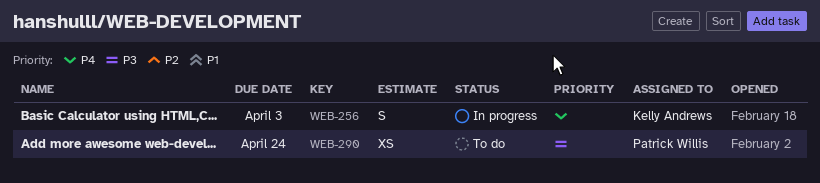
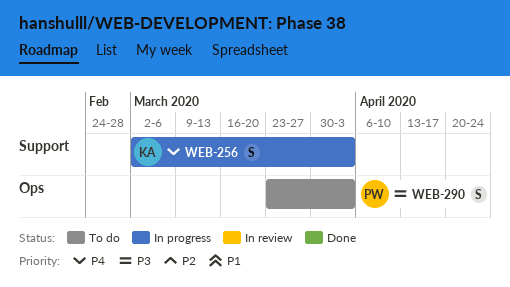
WEB-290, estimate: XS -> S
WEB-290, due: Apr 24 -> Apr 3

